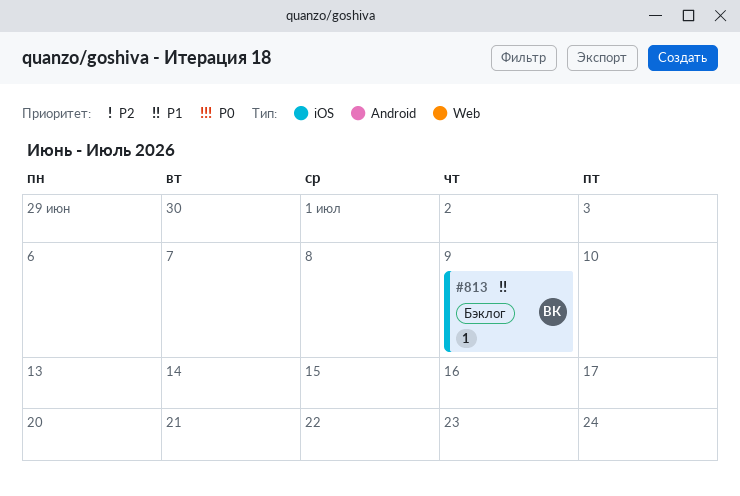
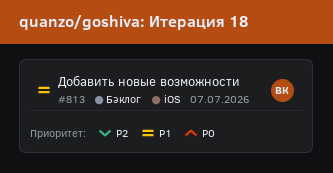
#813, due: Jul 9 -> Jul 7

